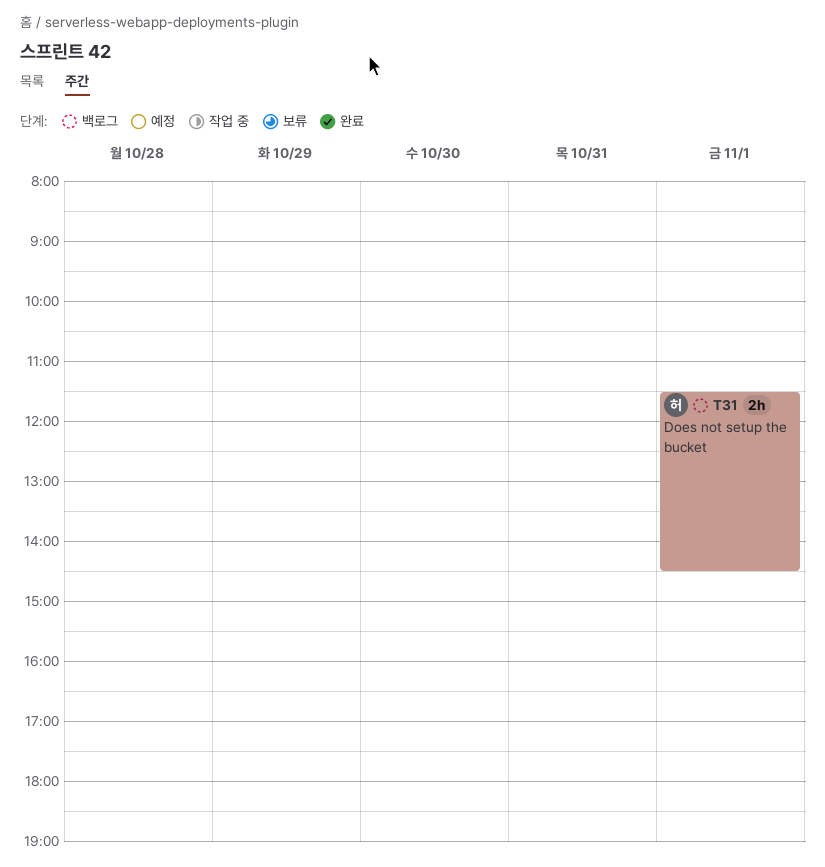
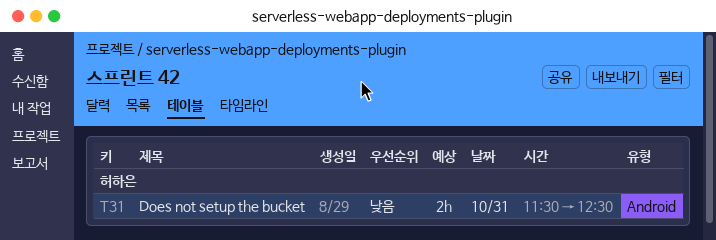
T31, day: Nov 1 -> Oct 31
T31, ends: 14:30 -> 12:30

